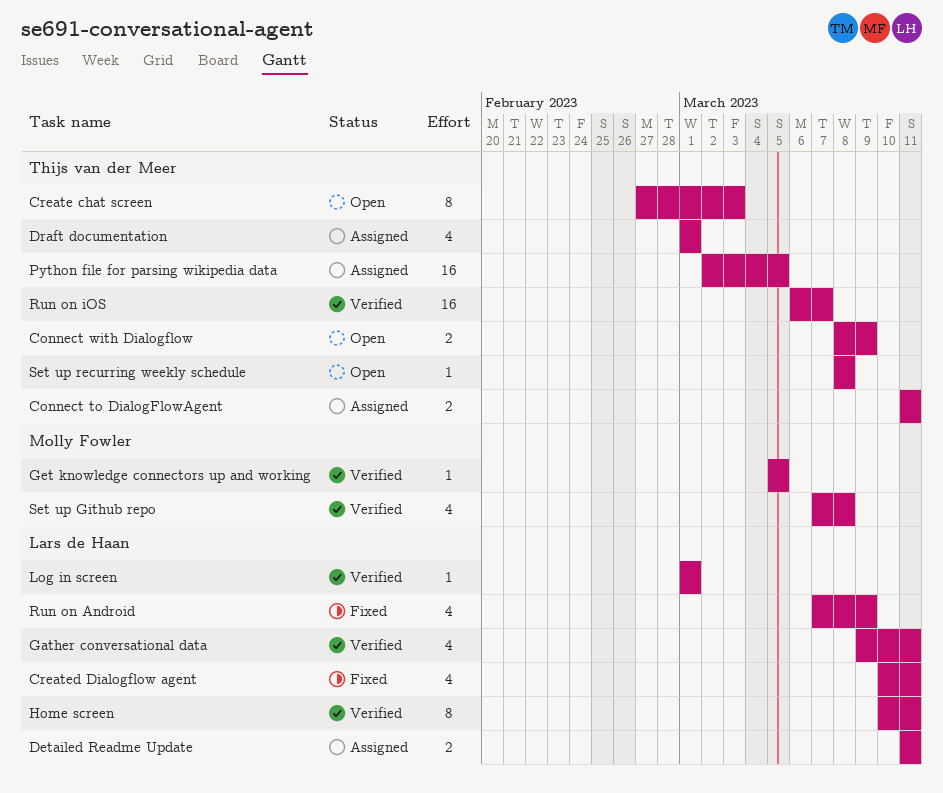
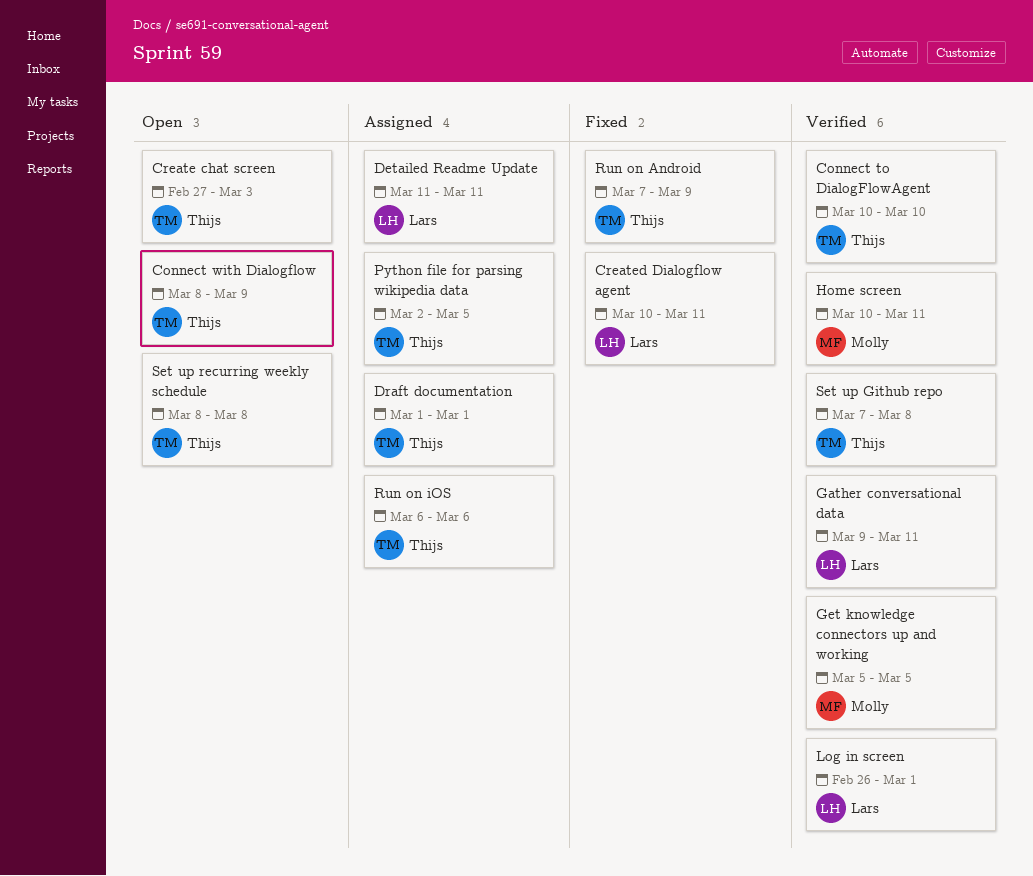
Connect to DialogFlowAgent, status: Assigned -> Verified
Connect to DialogFlowAgent, start: Mar 11 -> Mar 10
Connect to DialogFlowAgent, due: Mar 11 -> Mar 10
Home screen, owner: Lars de Haan -> Molly Fowler
Log in screen, start: Mar 1 -> Feb 26
Run on Android, owner: Lars de Haan -> Thijs van der Meer
Run on iOS, status: Verified -> Assigned
Run on iOS, due: Mar 7 -> Mar 6
Set up Github repo, owner: Molly Fowler -> Thijs van der Meer

